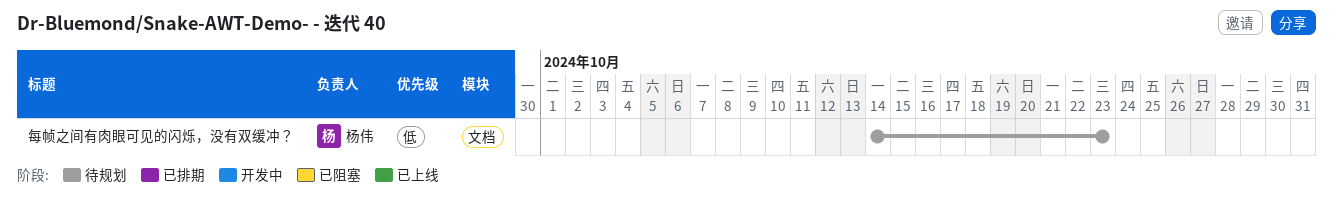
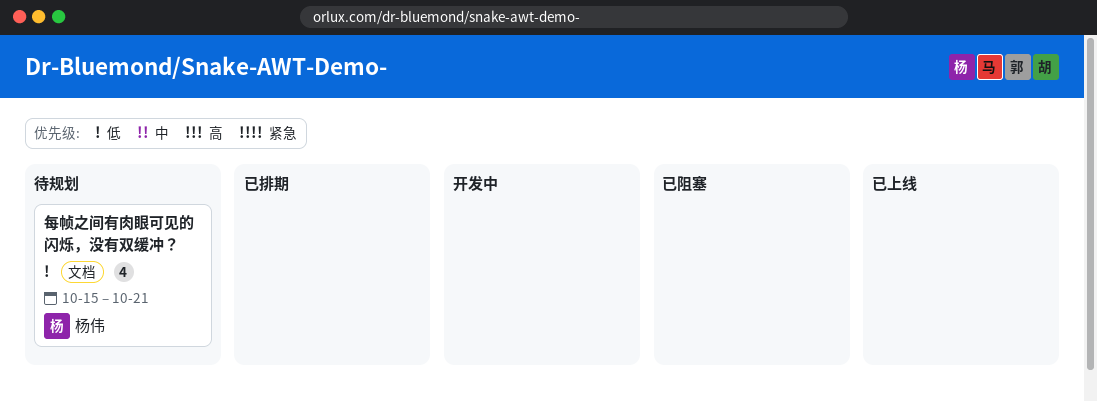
每帧之间有肉眼可见的闪烁，没有双缓冲？, start: Oct 14 -> Oct 15
每帧之间有肉眼可见的闪烁，没有双缓冲？, due: Oct 23 -> Oct 21

